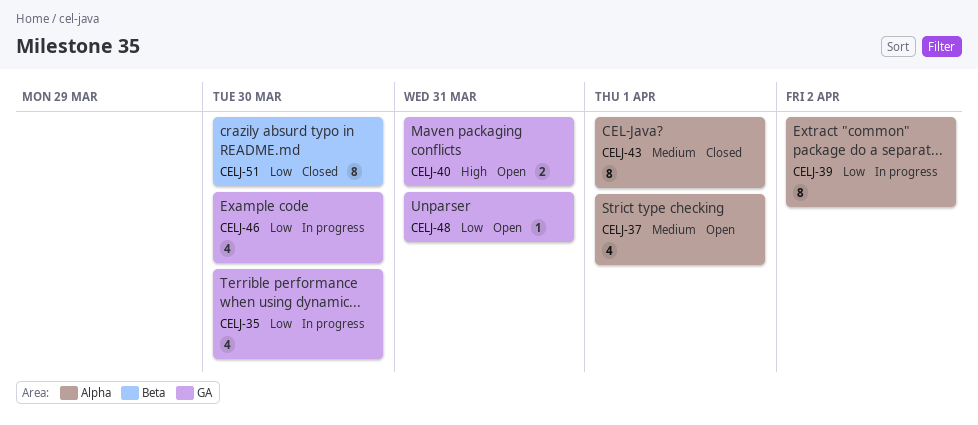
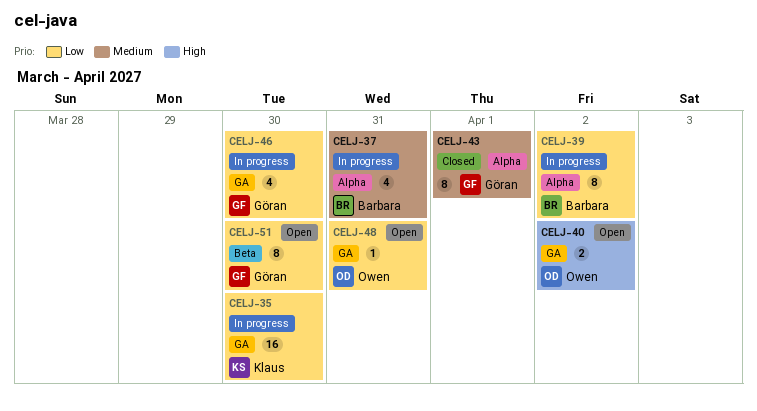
CELJ-35, estimate: 4 -> 16
CELJ-37, status: Open -> In progress
CELJ-37, due: Apr 1 -> Mar 31
CELJ-40, due: Mar 31 -> Apr 2
CELJ-51, status: Closed -> Open

